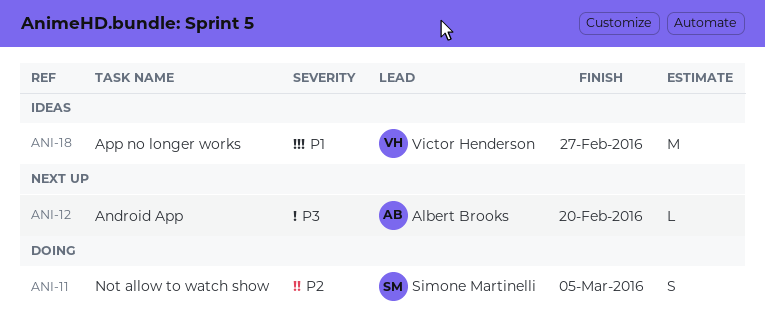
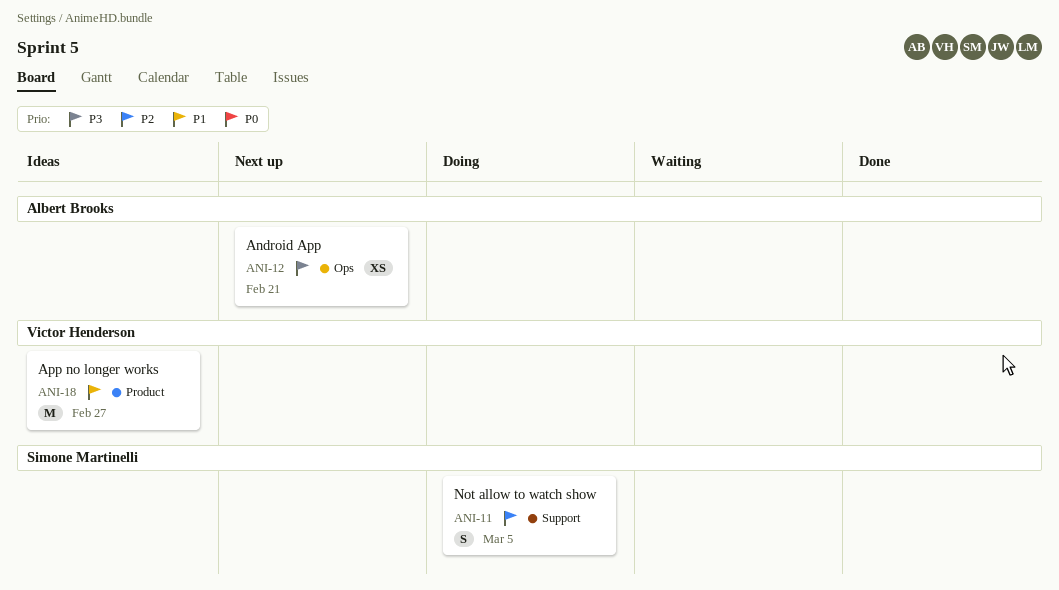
ANI-12, estimate: L -> XS
ANI-12, due: Feb 20 -> Feb 21

